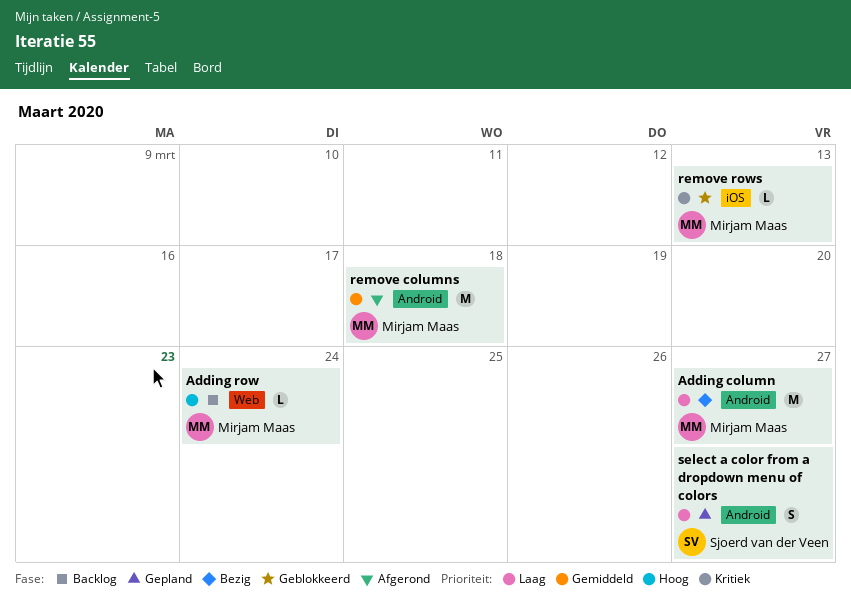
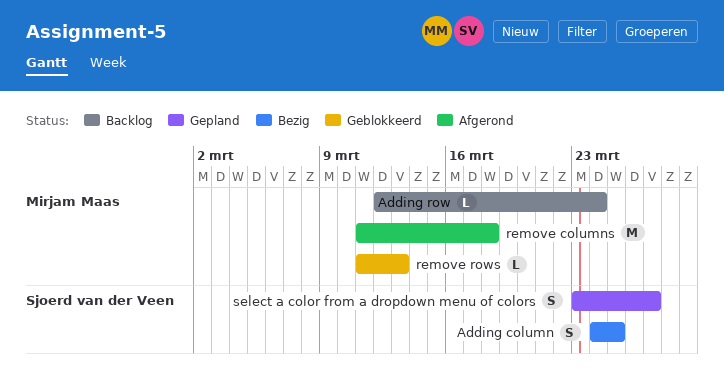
Adding column, owner: Mirjam Maas -> Sjoerd van der Veen
Adding column, estimate: M -> S
Adding column, due: Mar 27 -> Mar 25

